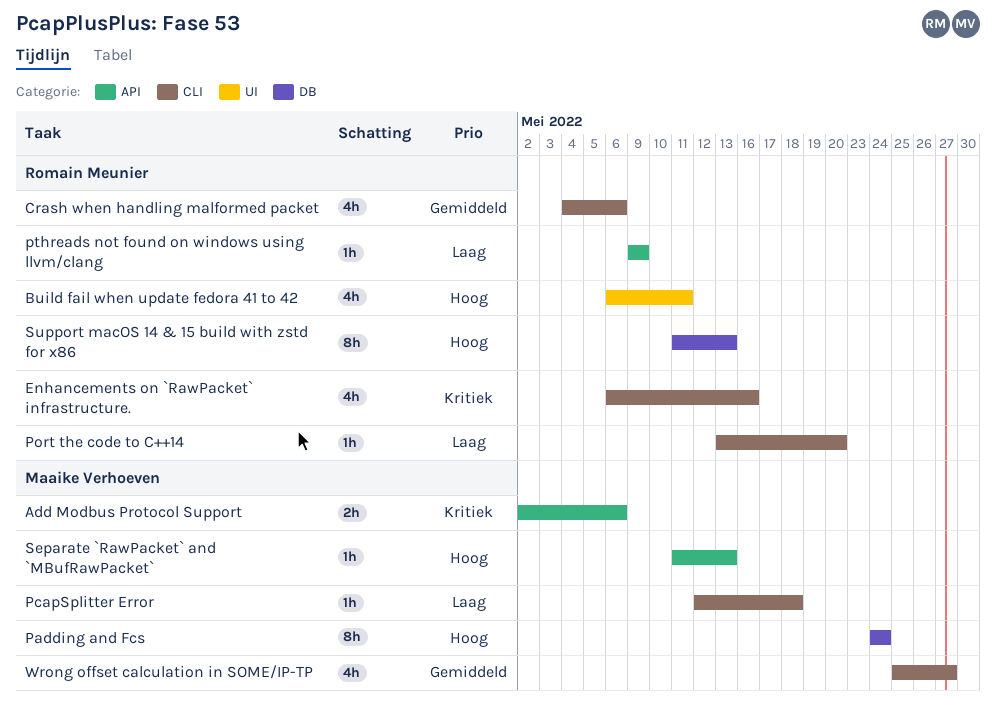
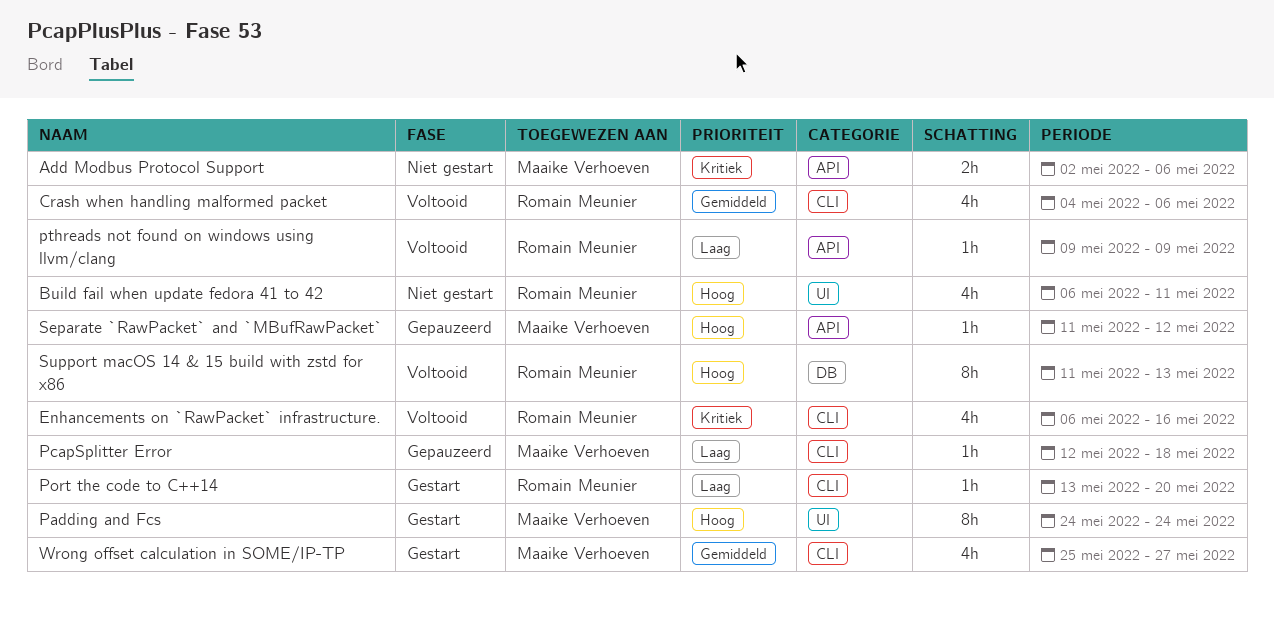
Padding and Fcs, label: DB -> UI
Separate `RawPacket` and `MBufRawPacket`, due: May 13 -> May 12

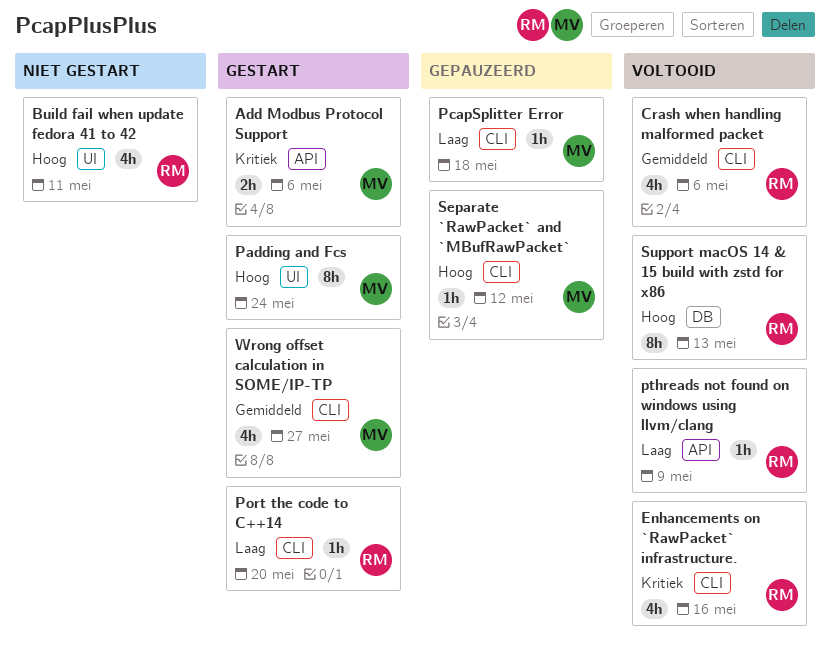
Add Modbus Protocol Support, status: Niet gestart -> Gestart
Separate `RawPacket` and `MBufRawPacket`, label: API -> CLI

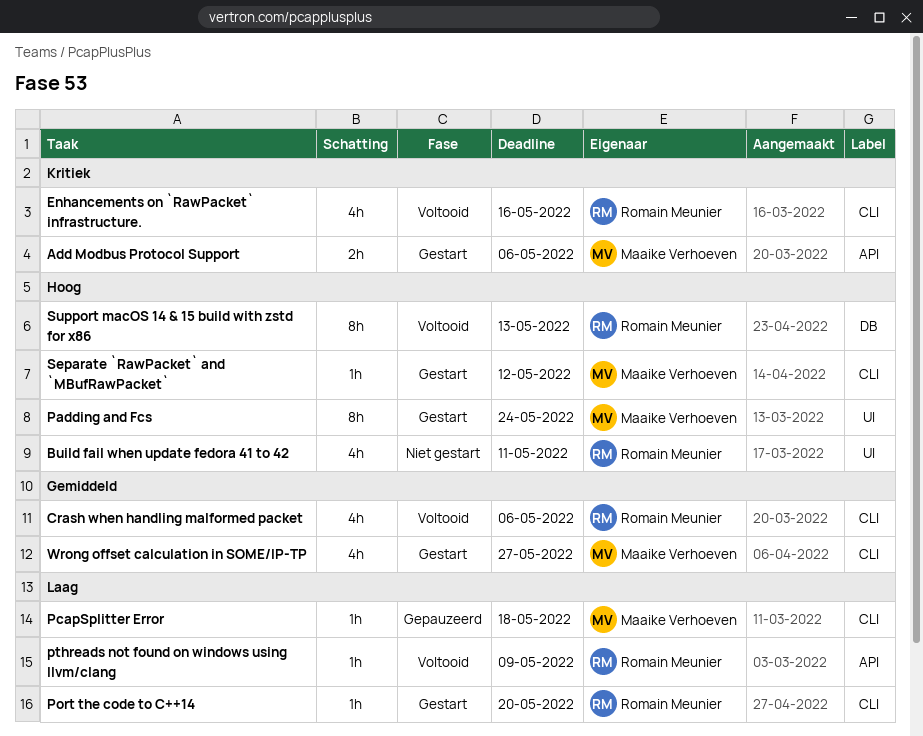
Separate `RawPacket` and `MBufRawPacket`, status: Gepauzeerd -> Gestart

